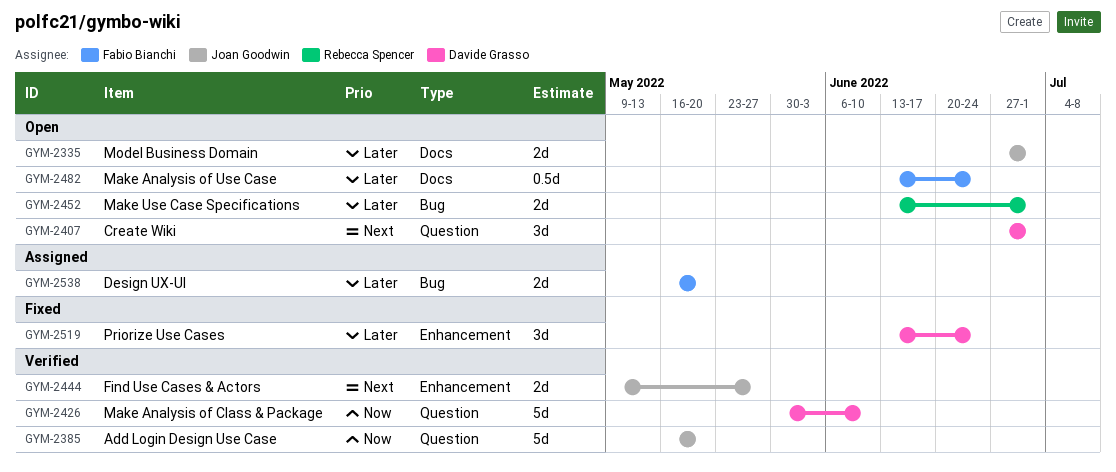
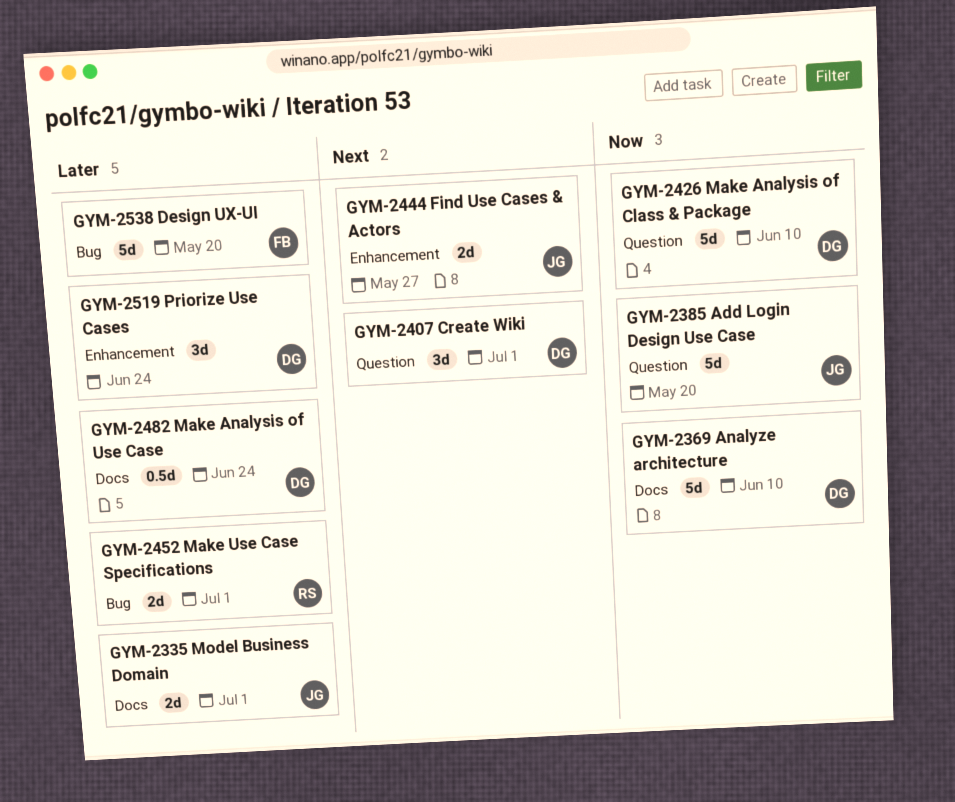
GYM-2369: none -> present
GYM-2482, owner: Fabio Bianchi -> Davide Grasso
GYM-2538, estimate: 2d -> 5d

